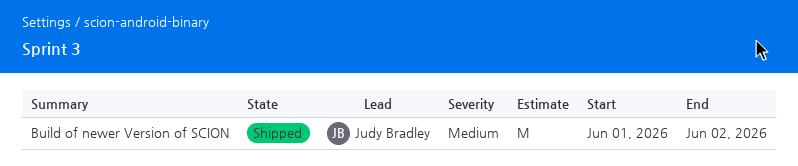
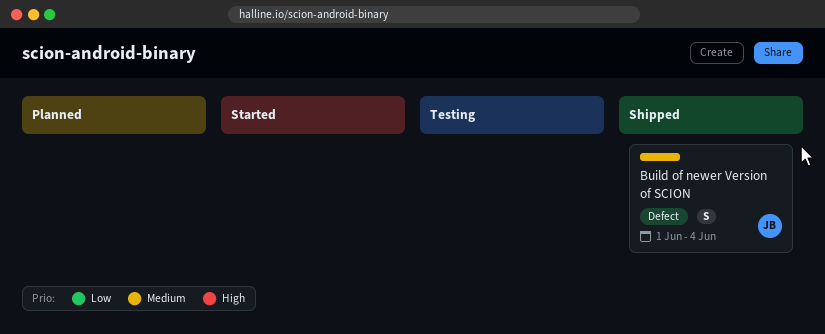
Build of newer Version of SCION, estimate: M -> S
Build of newer Version of SCION, due: Jun 2 -> Jun 4

